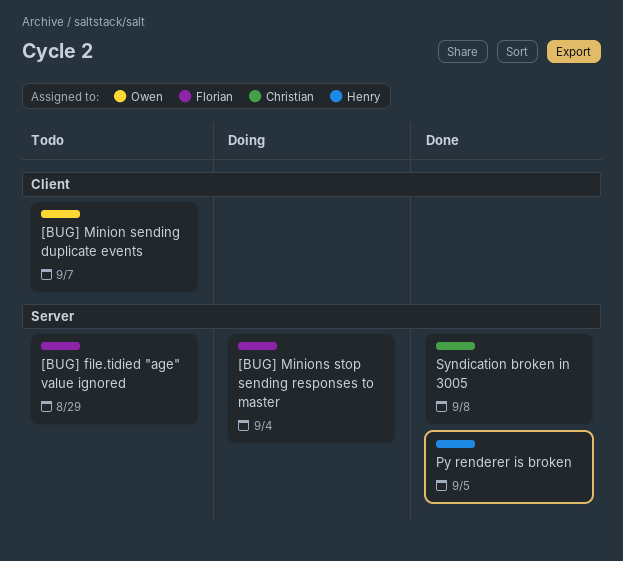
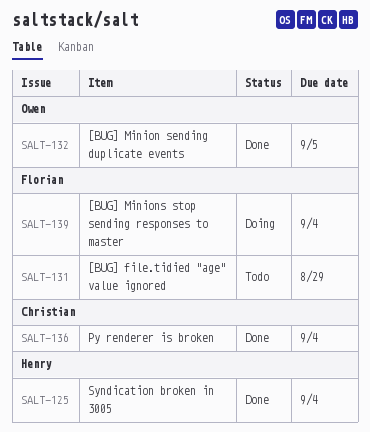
[BUG] Minion sending duplicate events, status: Todo -> Done
[BUG] Minion sending duplicate events, due: Sep 7 -> Sep 5
Py renderer is broken, owner: Henry -> Christian
Py renderer is broken, due: Sep 5 -> Sep 4
Syndication broken in 3005, owner: Christian -> Henry
Syndication broken in 3005, due: Sep 8 -> Sep 4

